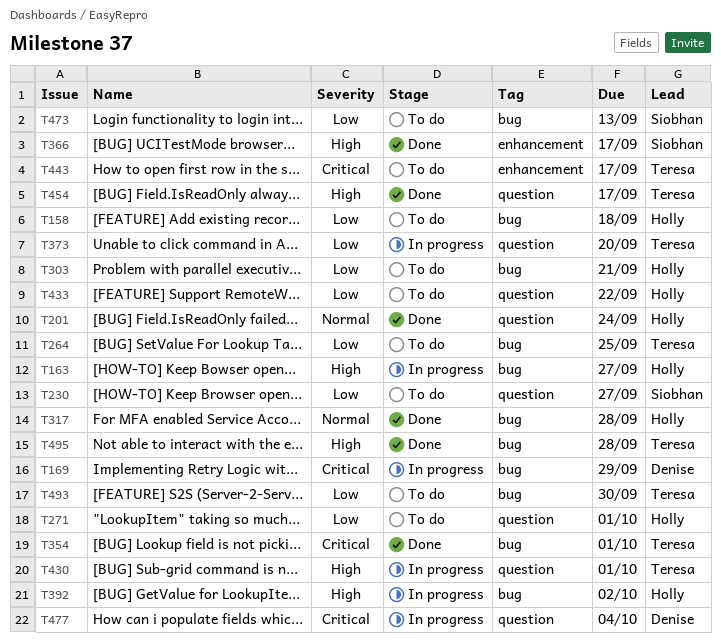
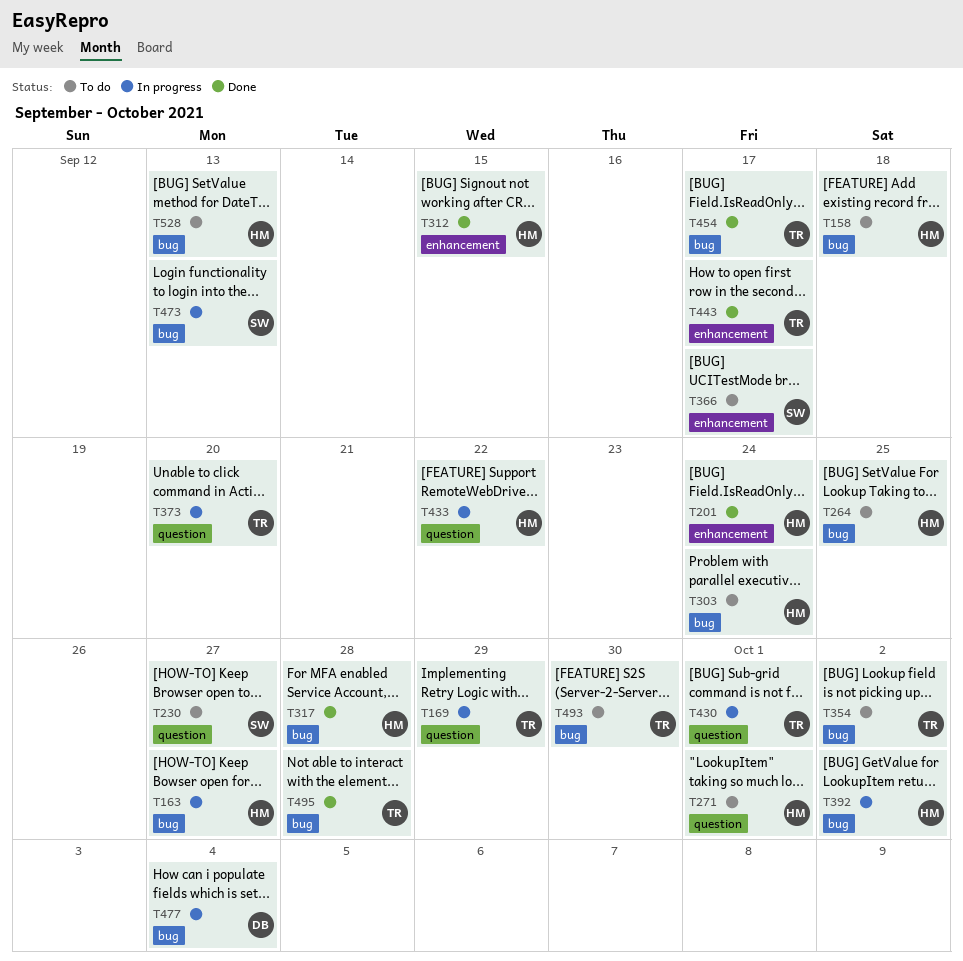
T169, owner: Denise -> Teresa
T169, label: bug -> question
T201, label: question -> enhancement
T264, owner: Teresa -> Holly
T303, due: Sep 21 -> Sep 24
T312: none -> present
T354, status: Done -> To do
T354, due: Oct 1 -> Oct 2
T366, status: Done -> To do
T433, status: To do -> In progress
T443, status: To do -> Done
T454, label: question -> bug
T473, status: To do -> In progress
T477, label: question -> bug
T528: none -> present

